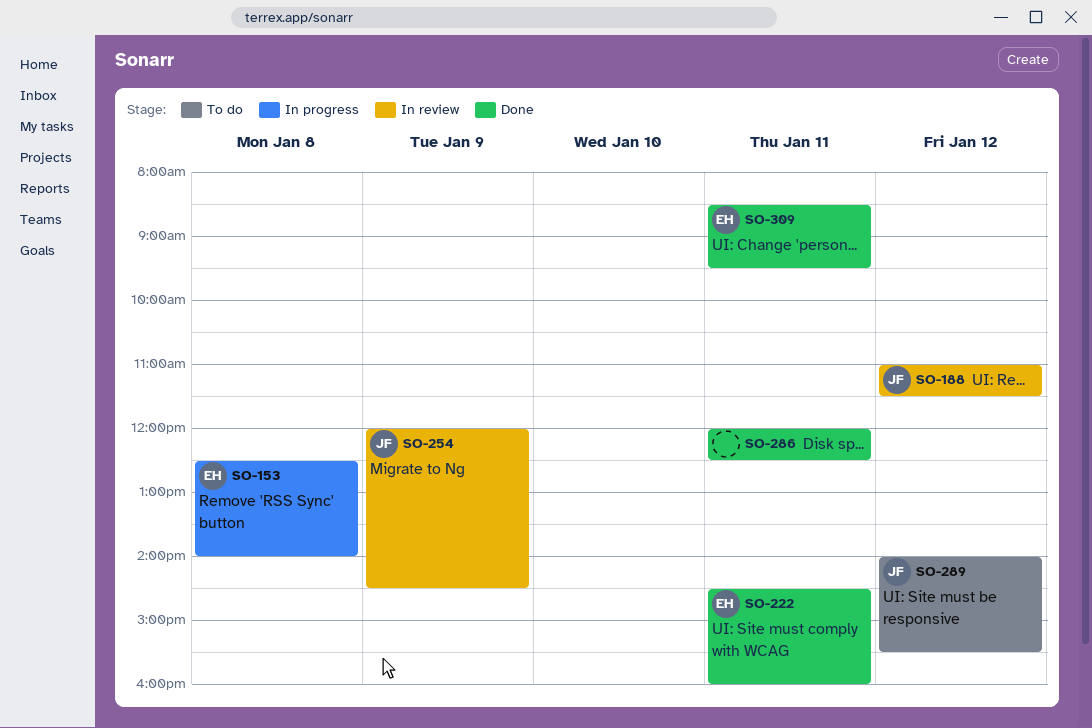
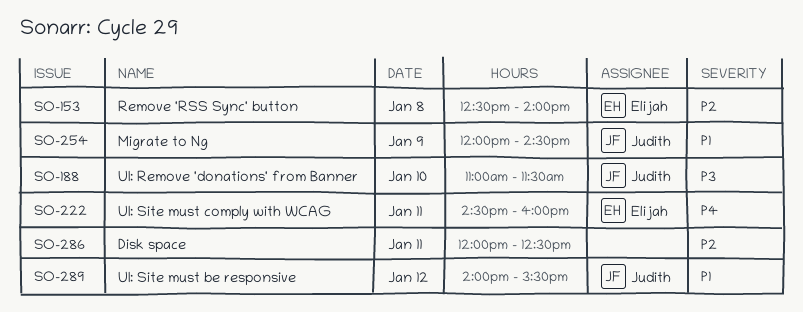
SO-188, day: Jan 12 -> Jan 10
SO-309: present -> none

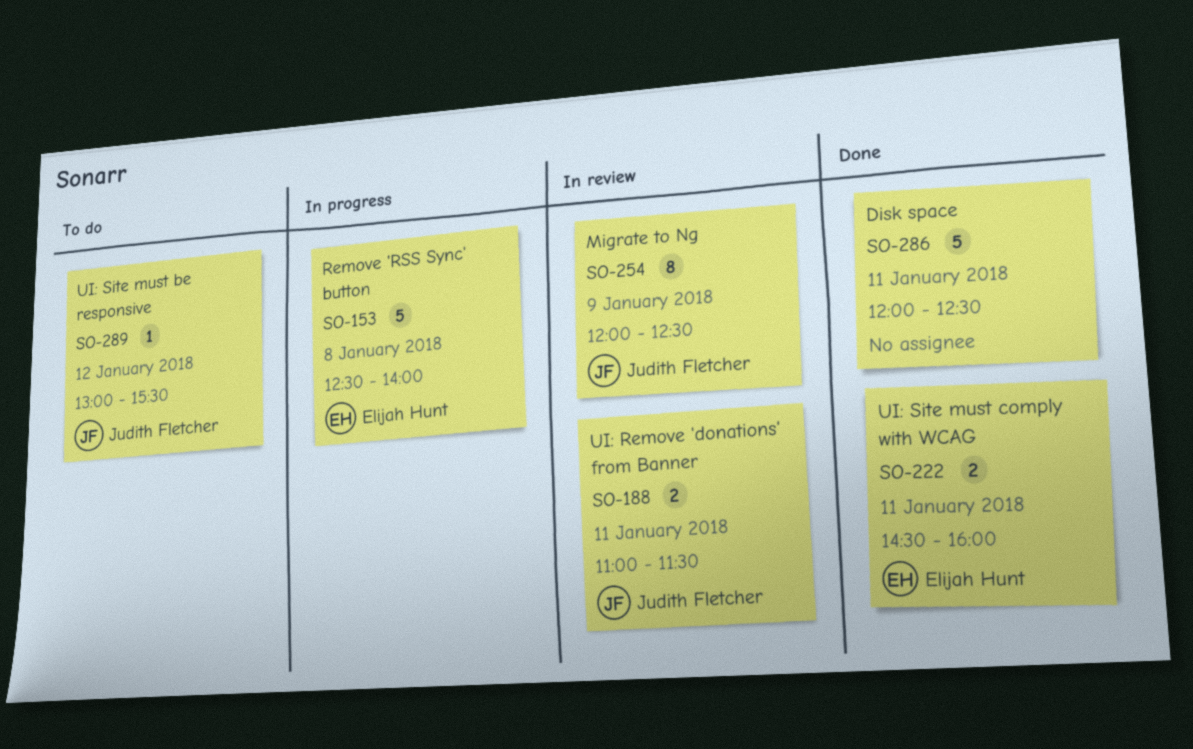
SO-188, day: Jan 10 -> Jan 11
SO-254, ends: 14:30 -> 12:30
SO-289, begins: 14:00 -> 13:00

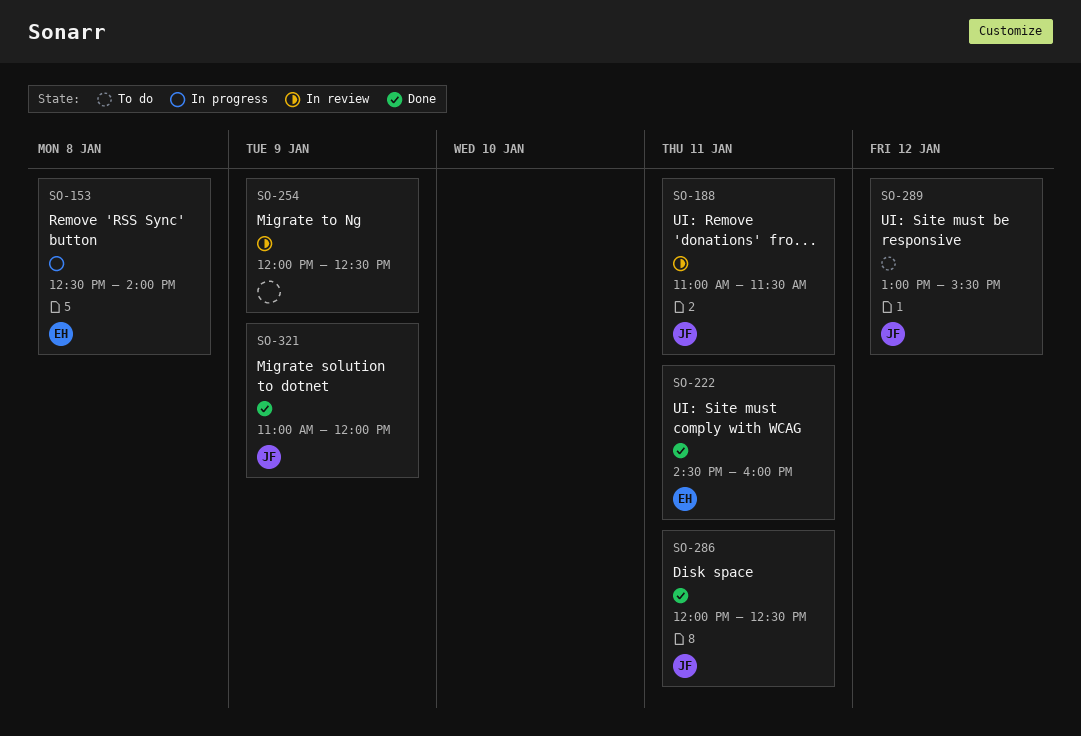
SO-254, owner: Judith Fletcher -> none
SO-286, owner: none -> Judith Fletcher
SO-321: none -> present

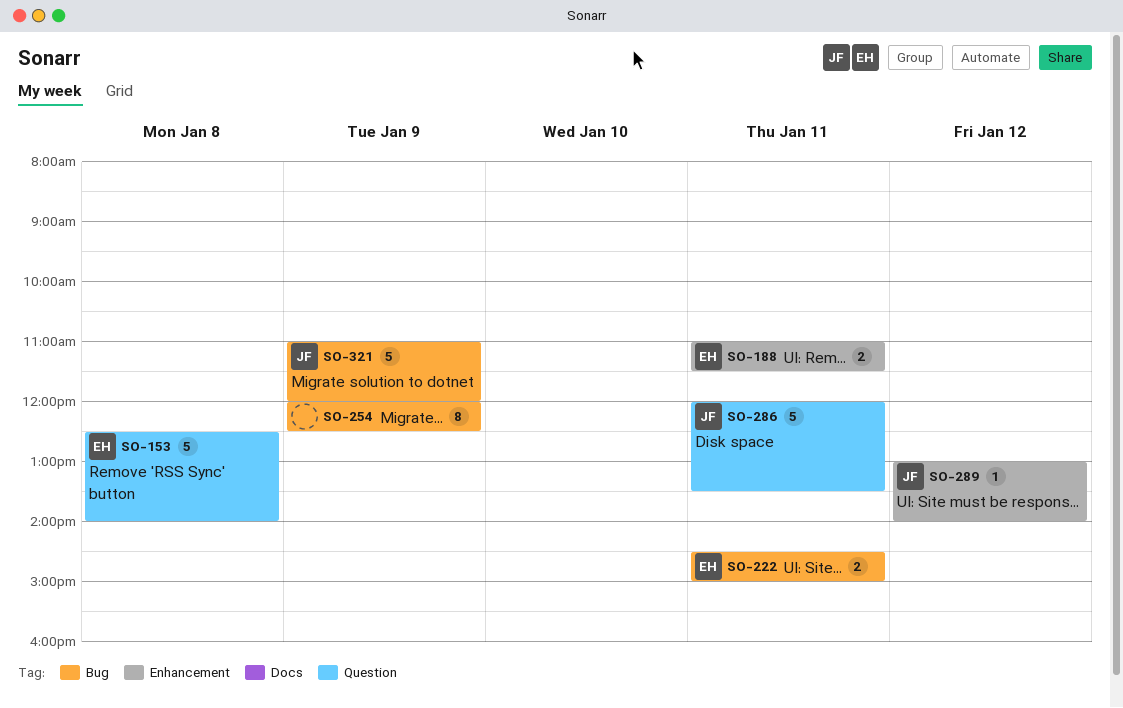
SO-188, owner: JF -> EH
SO-222, ends: 16:00 -> 15:00
SO-286, ends: 12:30 -> 13:30
SO-289, ends: 15:30 -> 14:00

